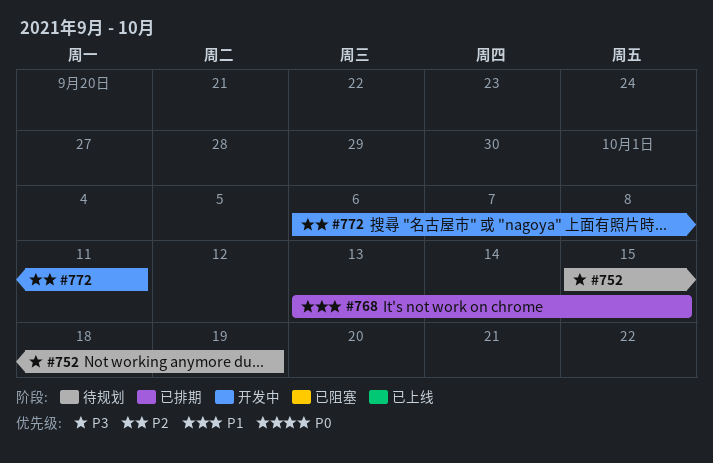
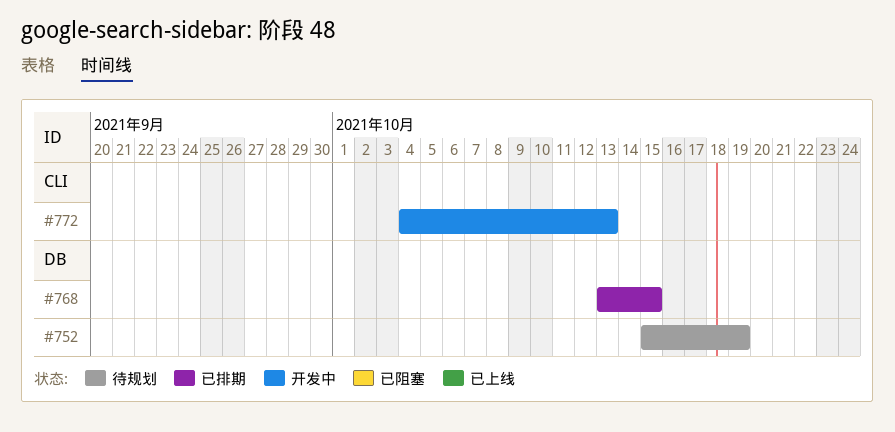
#772, start: Oct 6 -> Oct 4
#772, due: Oct 11 -> Oct 13

